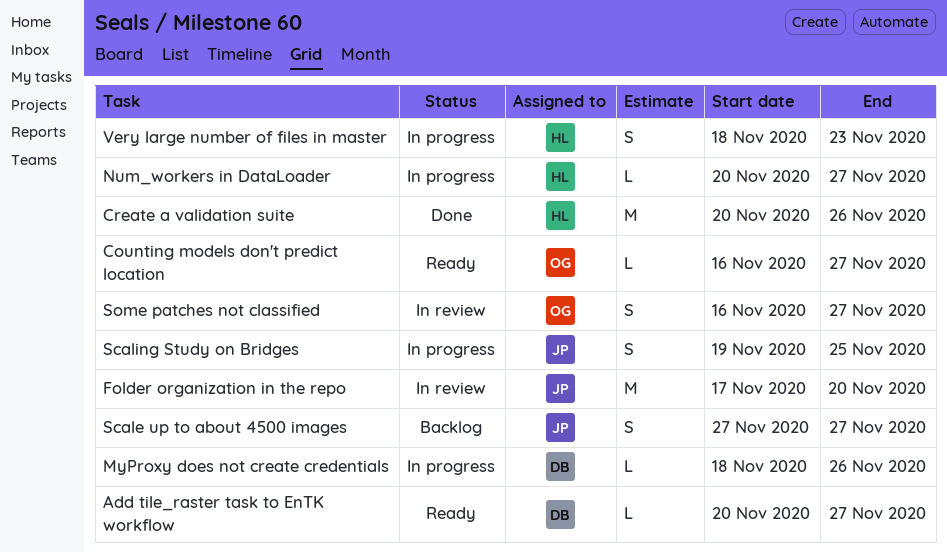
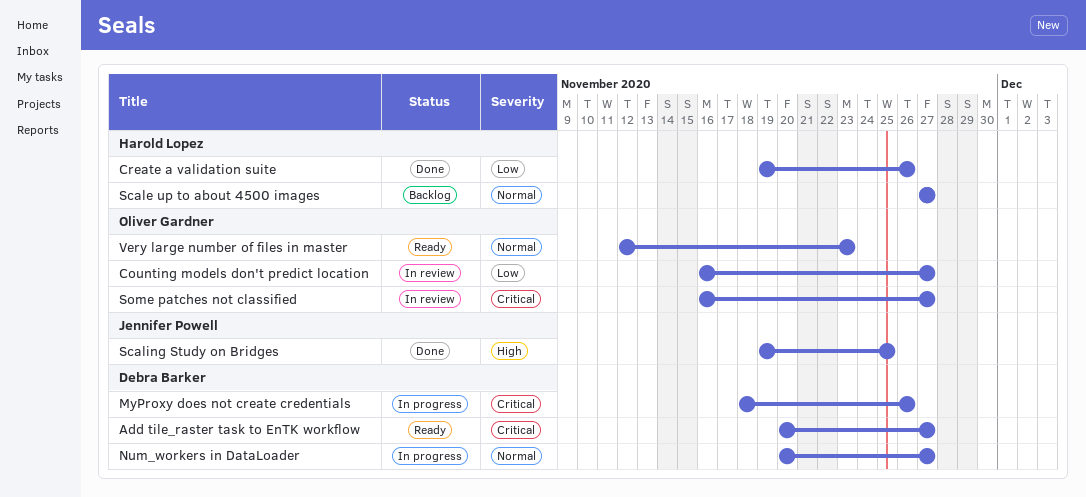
Counting models don't predict location, status: Ready -> In review
Create a validation suite, start: Nov 20 -> Nov 19
Folder organization in the repo: present -> none
Num_workers in DataLoader, owner: Harold Lopez -> Debra Barker
Scale up to about 4500 images, owner: Jennifer Powell -> Harold Lopez
Scaling Study on Bridges, status: In progress -> Done
Very large number of files in master, status: In progress -> Ready
Very large number of files in master, owner: Harold Lopez -> Oliver Gardner
Very large number of files in master, start: Nov 18 -> Nov 12

